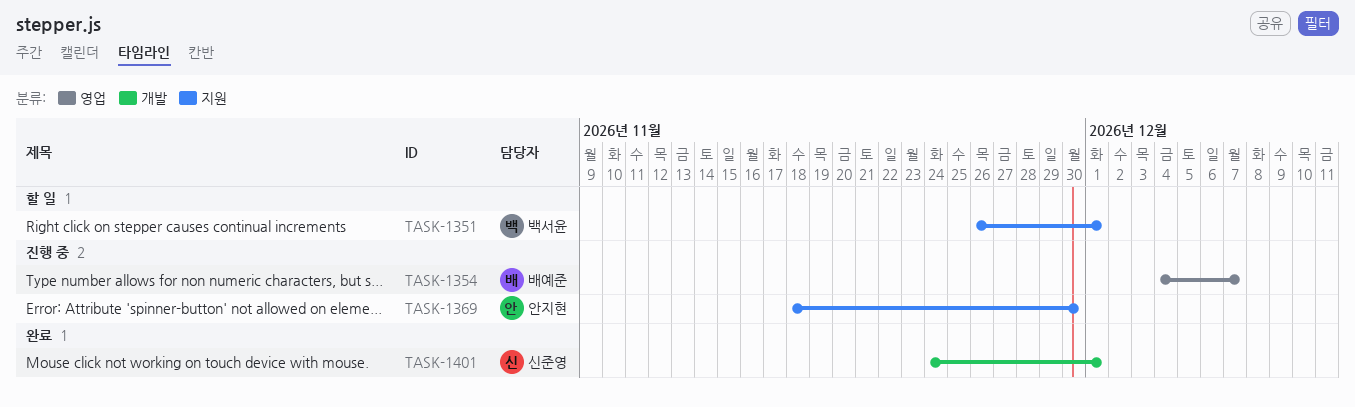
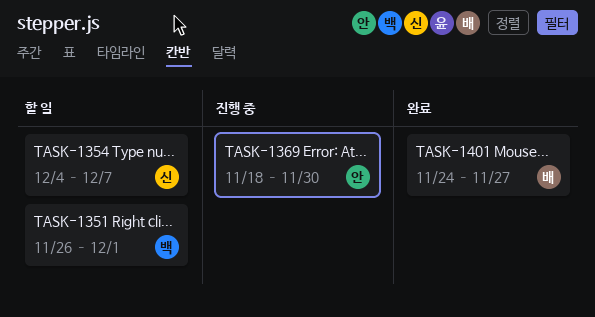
TASK-1354, status: 진행 중 -> 할 일
TASK-1354, owner: 배예준 -> 신준영
TASK-1401, owner: 신준영 -> 배예준
TASK-1401, due: Dec 1 -> Nov 27

